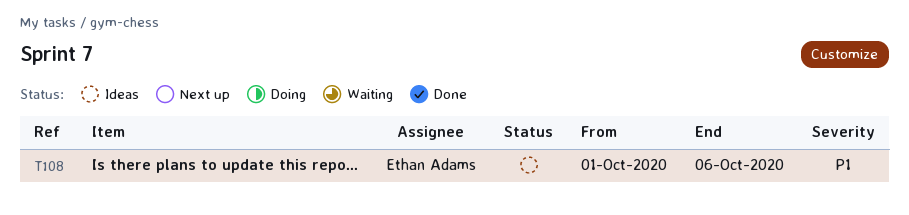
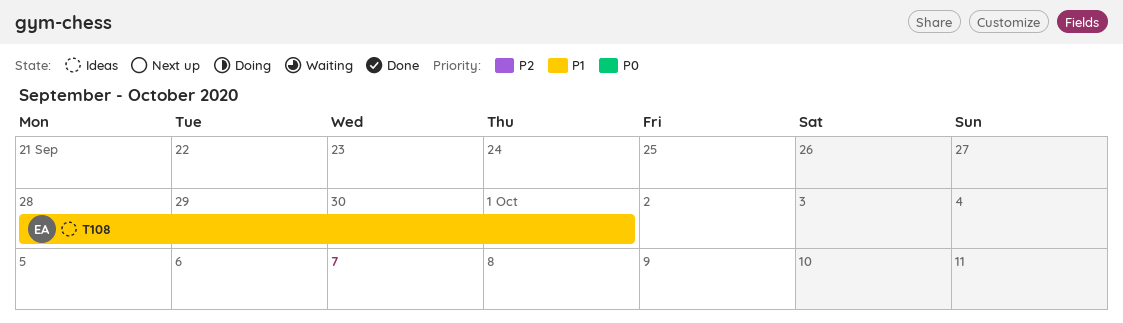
T108, start: Oct 1 -> Sep 28
T108, due: Oct 6 -> Oct 1

